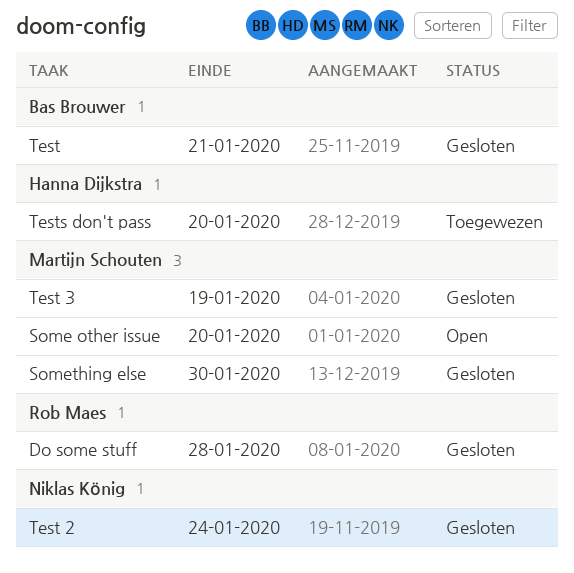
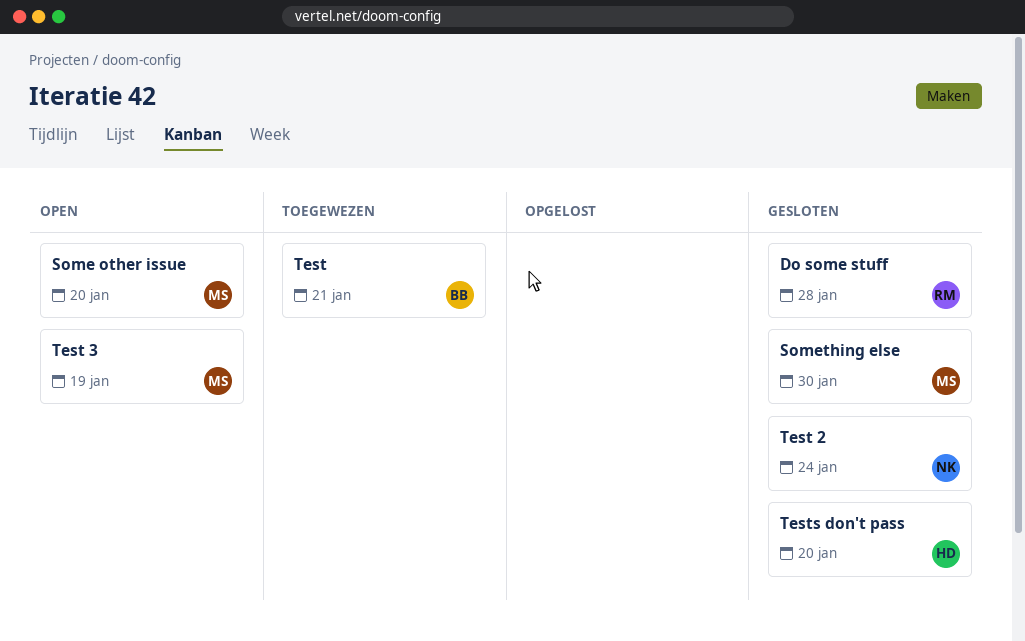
Test, status: Gesloten -> Toegewezen
Test 3, status: Gesloten -> Open
Tests don't pass, status: Toegewezen -> Gesloten

